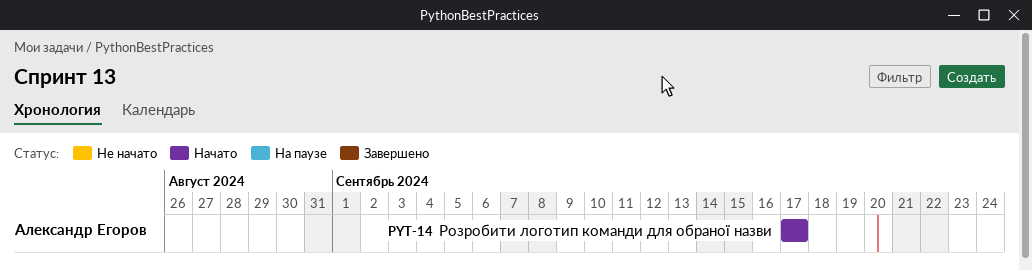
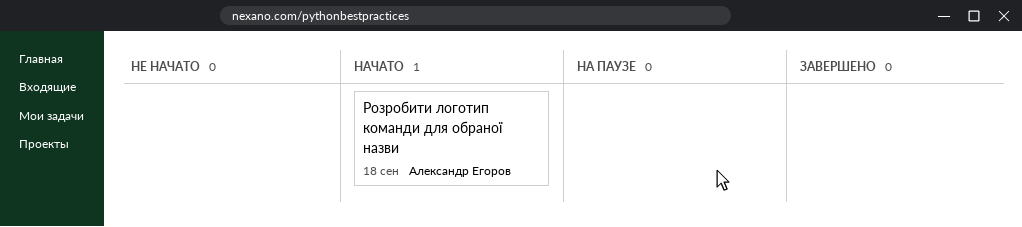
Розробити логотип команди для обраної назви, due: Sep 17 -> Sep 18

